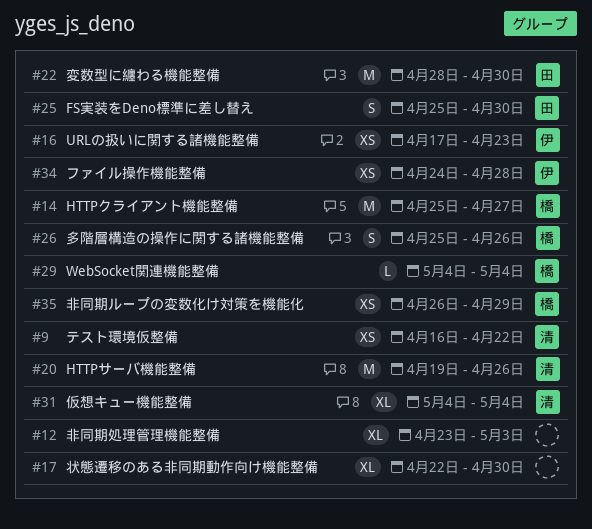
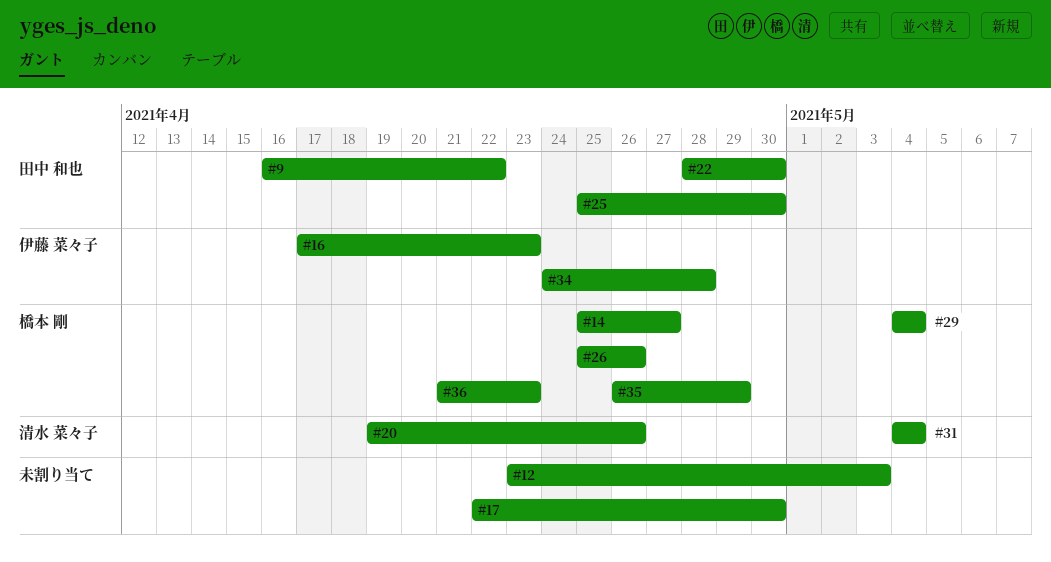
#9, owner: 清水 菜々子 -> 田中 和也
#36: none -> present

